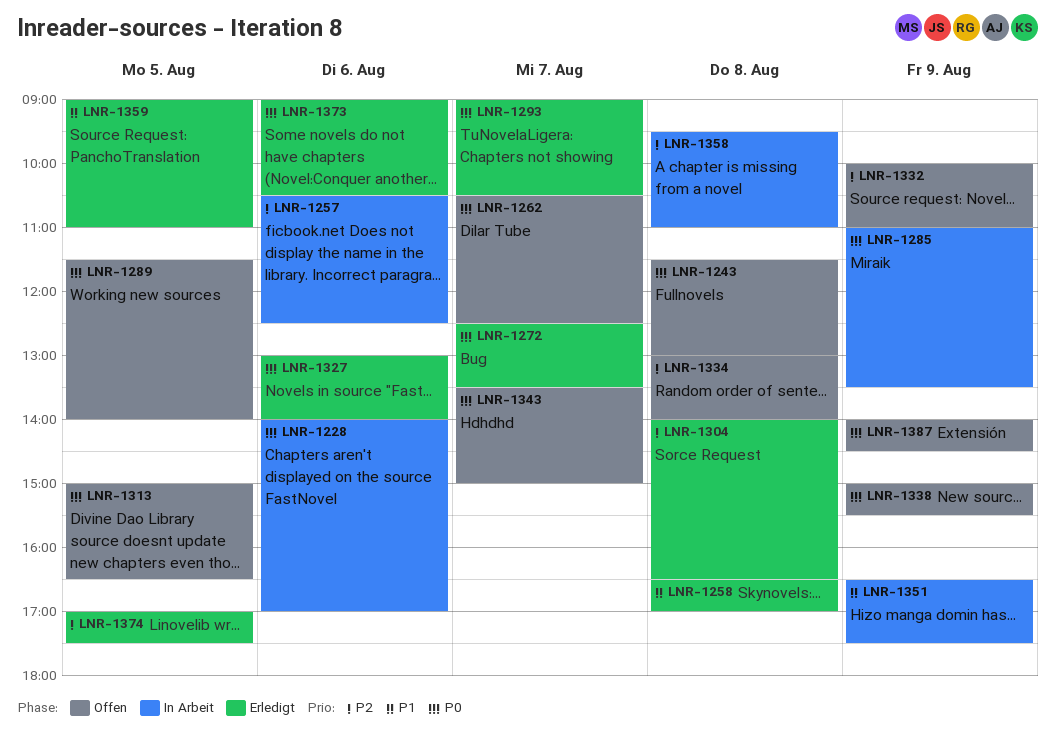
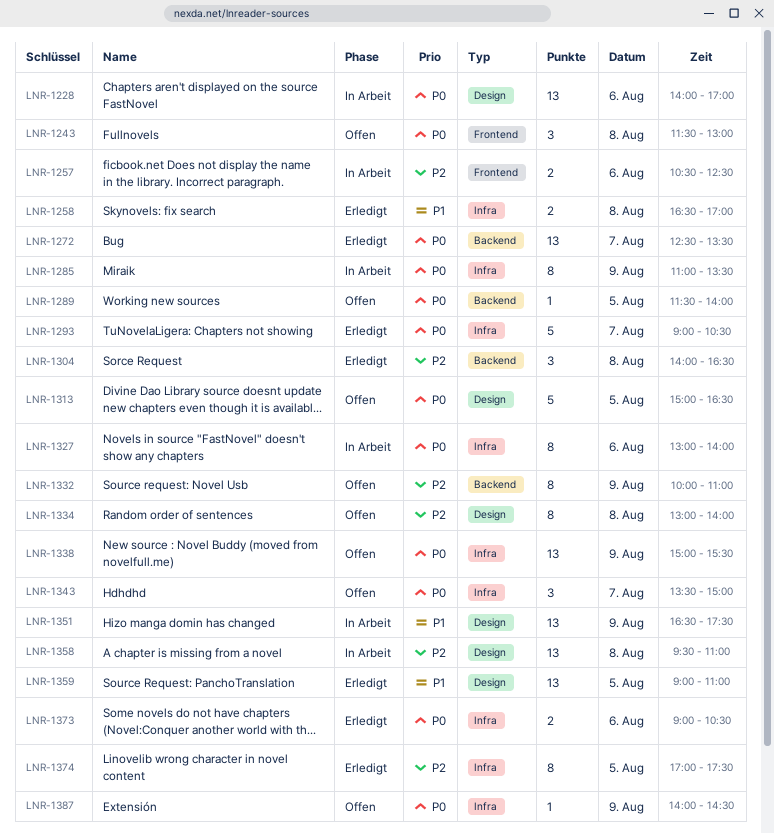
LNR-1262: present -> none
LNR-1327, status: Erledigt -> In Arbeit

